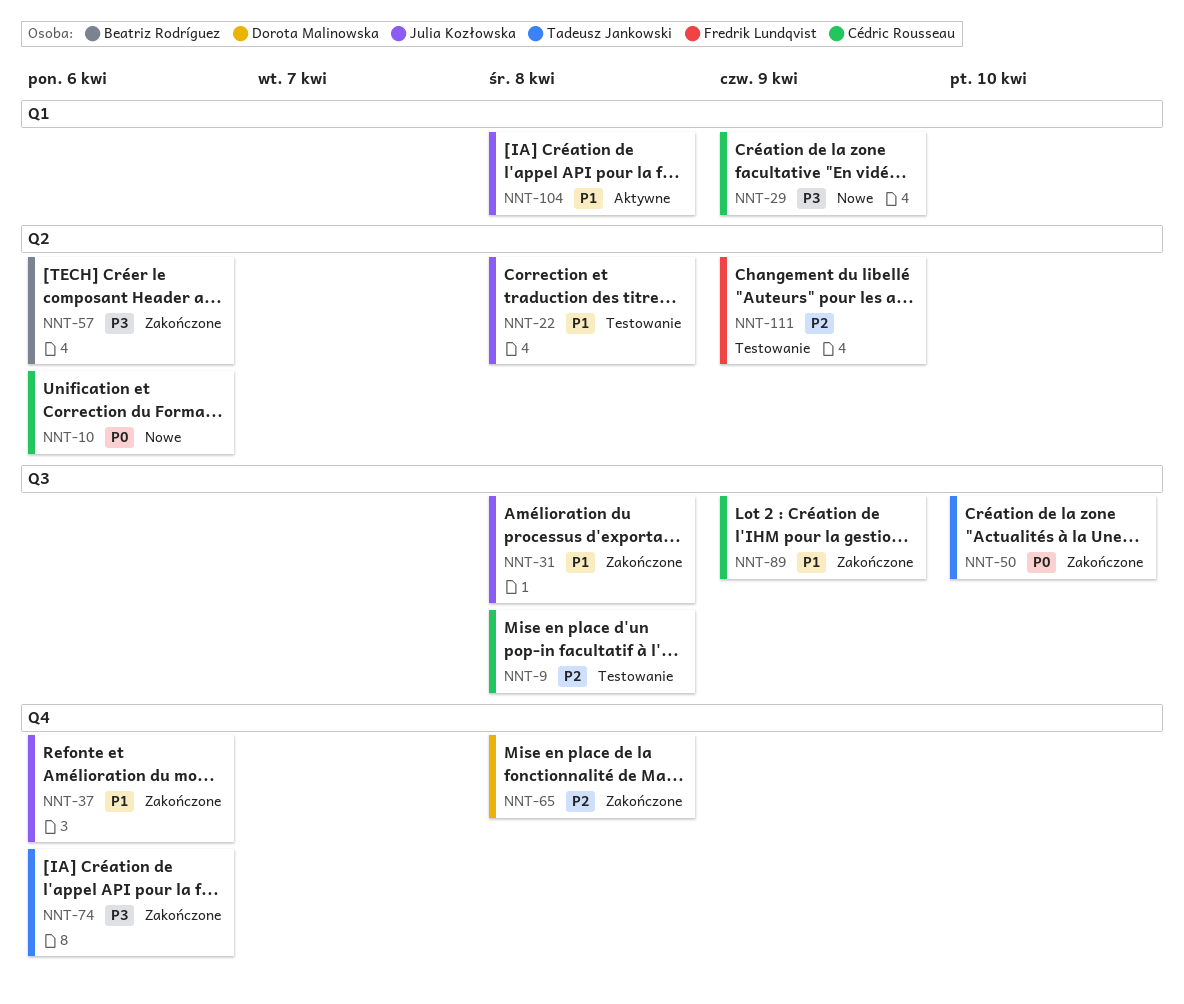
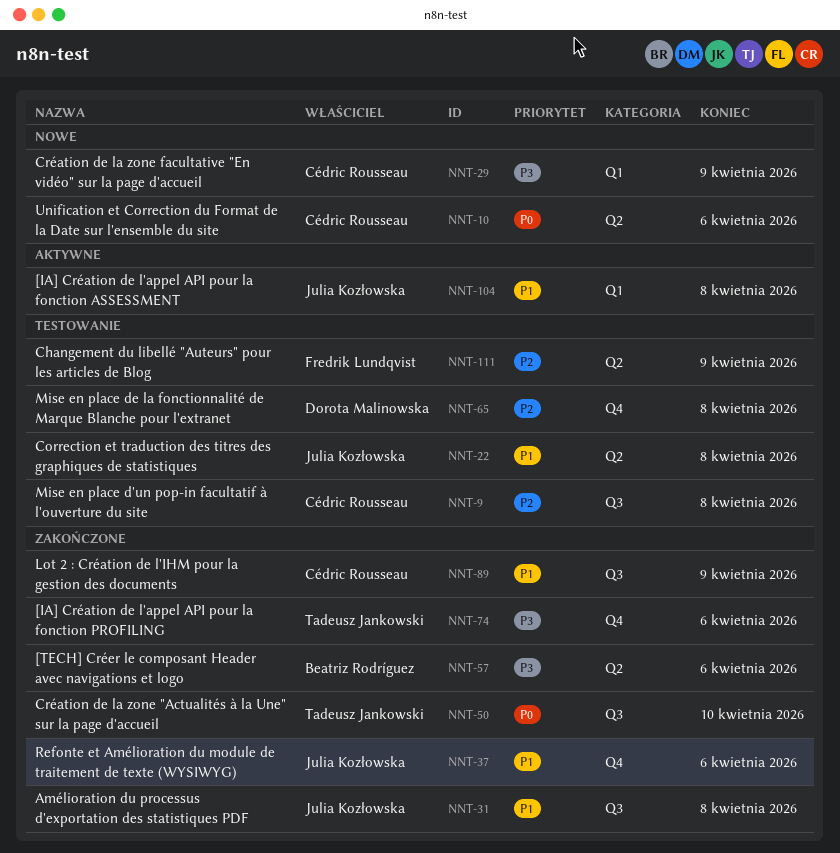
NNT-65, status: Zakończone -> Testowanie

